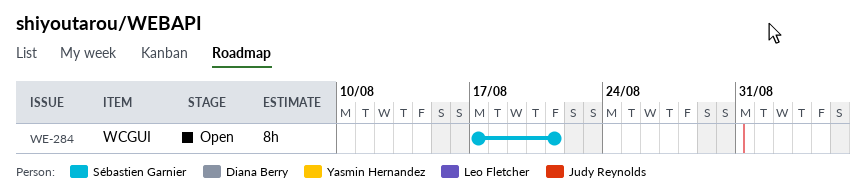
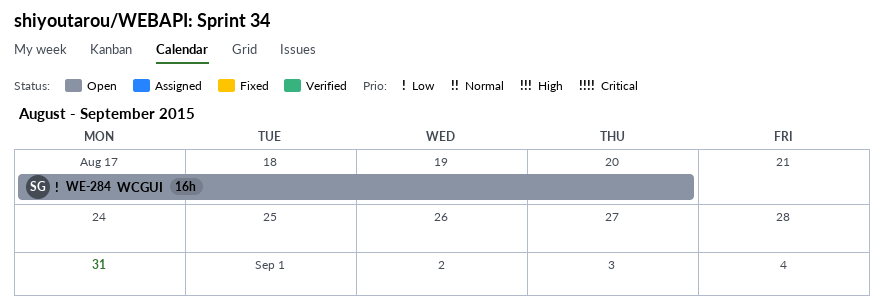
WE-284, estimate: 8h -> 16h
WE-284, due: Aug 21 -> Aug 20

